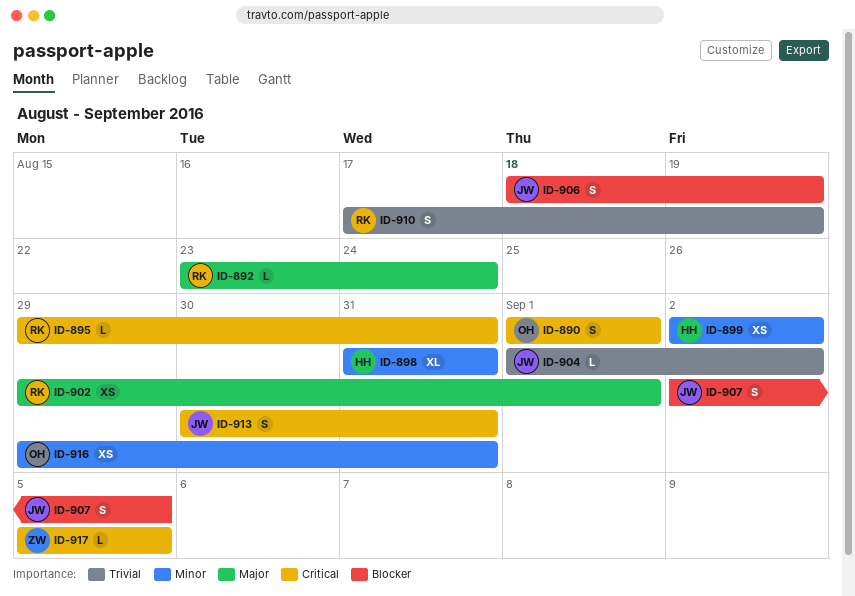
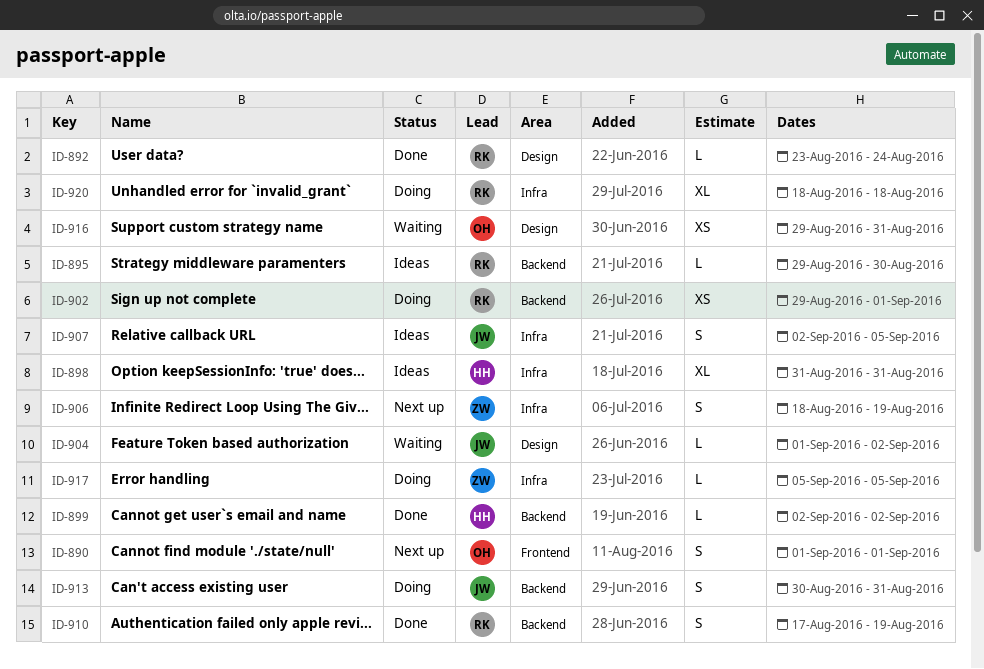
ID-895, due: Aug 31 -> Aug 30
ID-899, estimate: XS -> L
ID-906, owner: JW -> ZW
ID-920: none -> present

